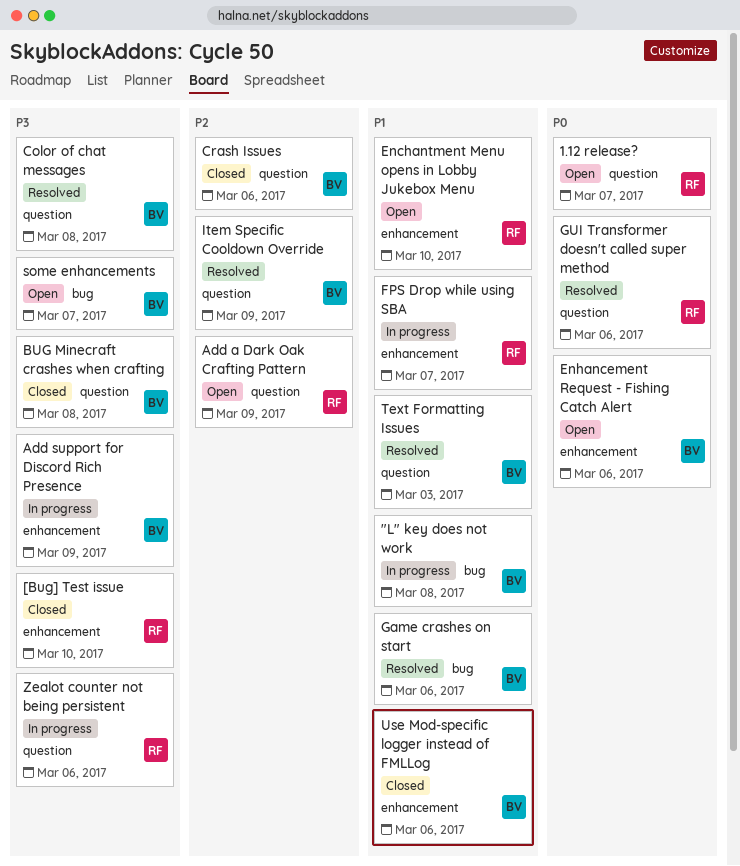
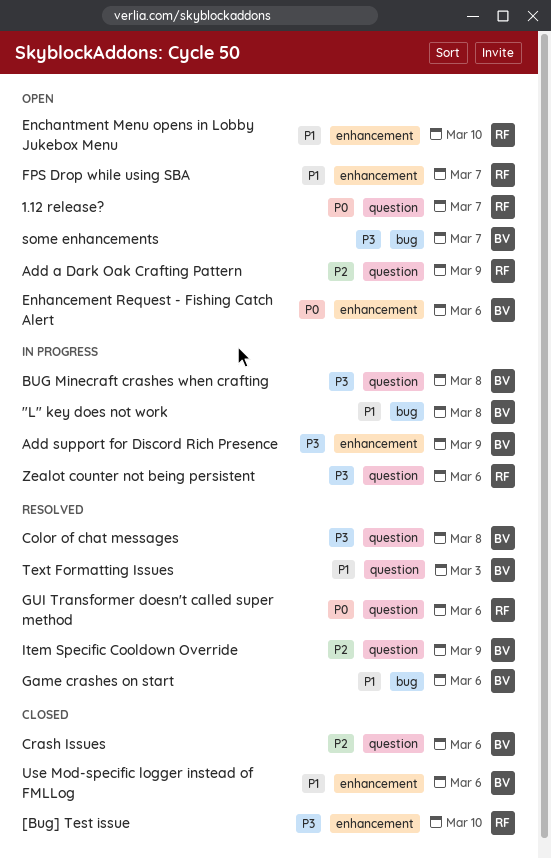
BUG Minecraft crashes when crafting, status: Closed -> In progress
FPS Drop while using SBA, status: In progress -> Open

